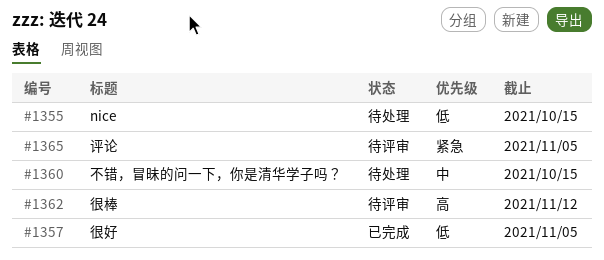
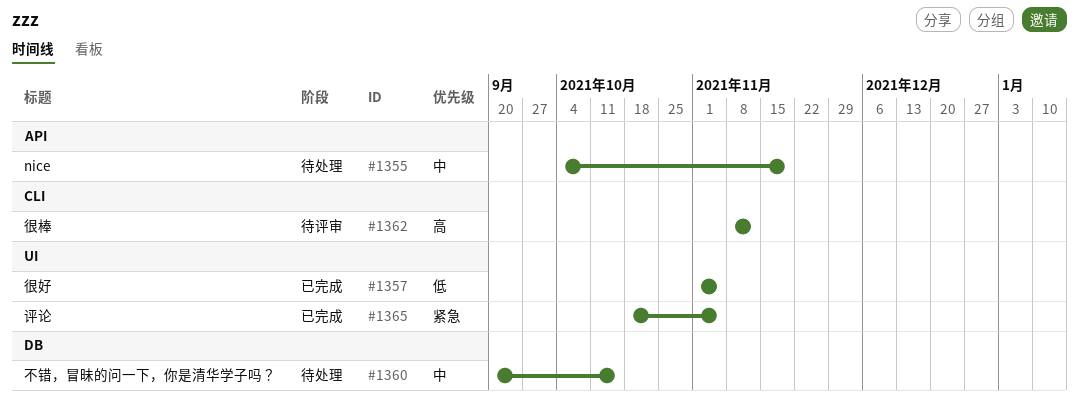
#1355, priority: 低 -> 中
#1355, due: Oct 15 -> Nov 19
#1365, status: 待评审 -> 已完成

